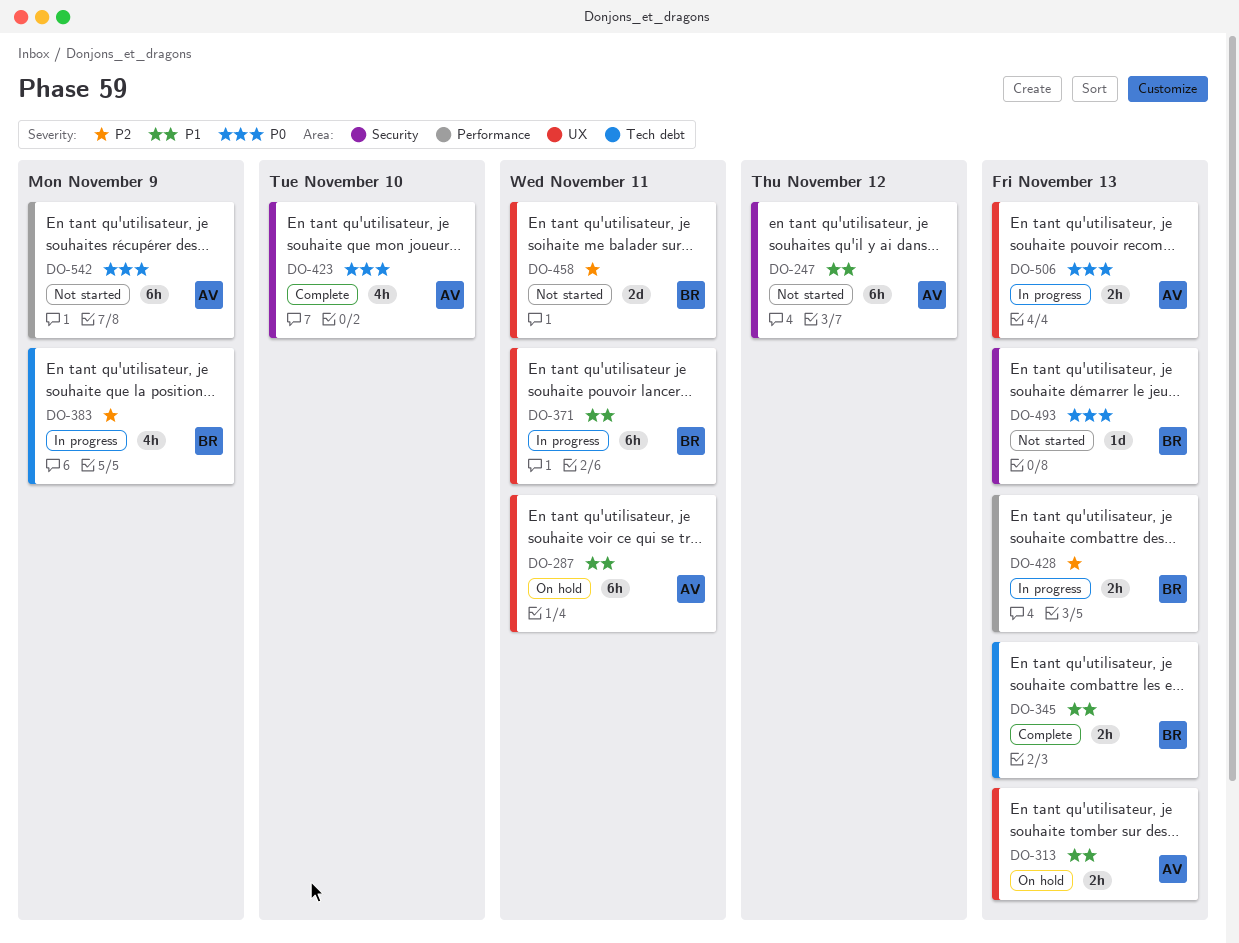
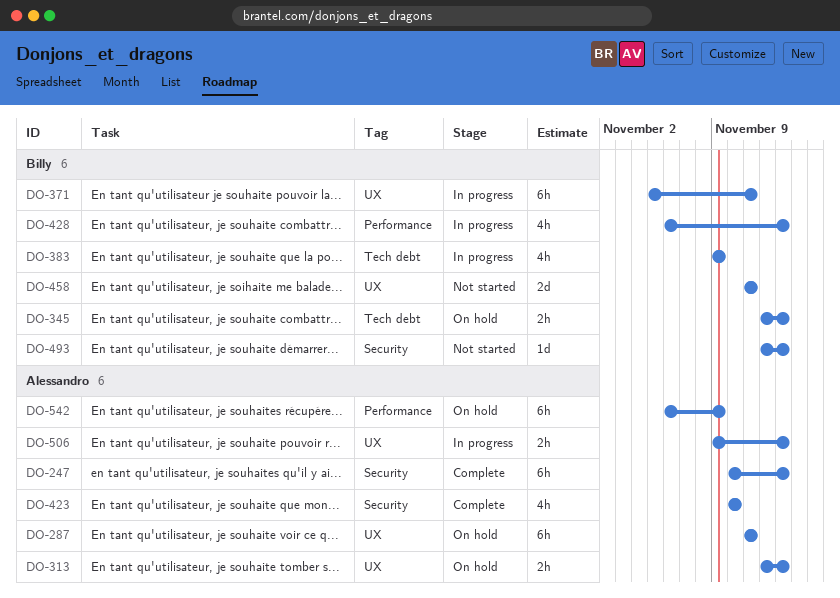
DO-247, status: Not started -> Complete
DO-247, due: Nov 12 -> Nov 13
DO-345, status: Complete -> On hold
DO-428, estimate: 2h -> 4h
DO-542, status: Not started -> On hold

